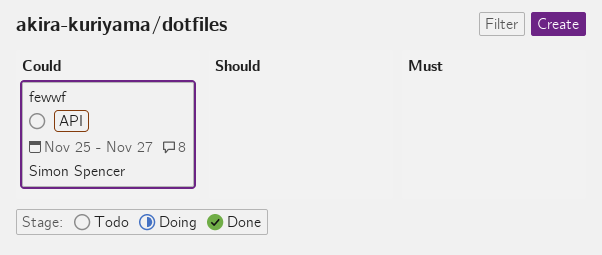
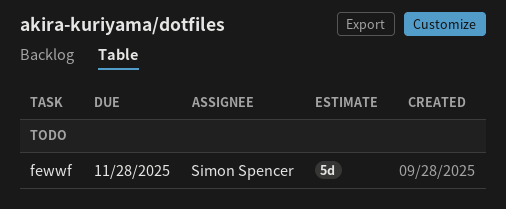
fewwf, due: Nov 27 -> Nov 28

